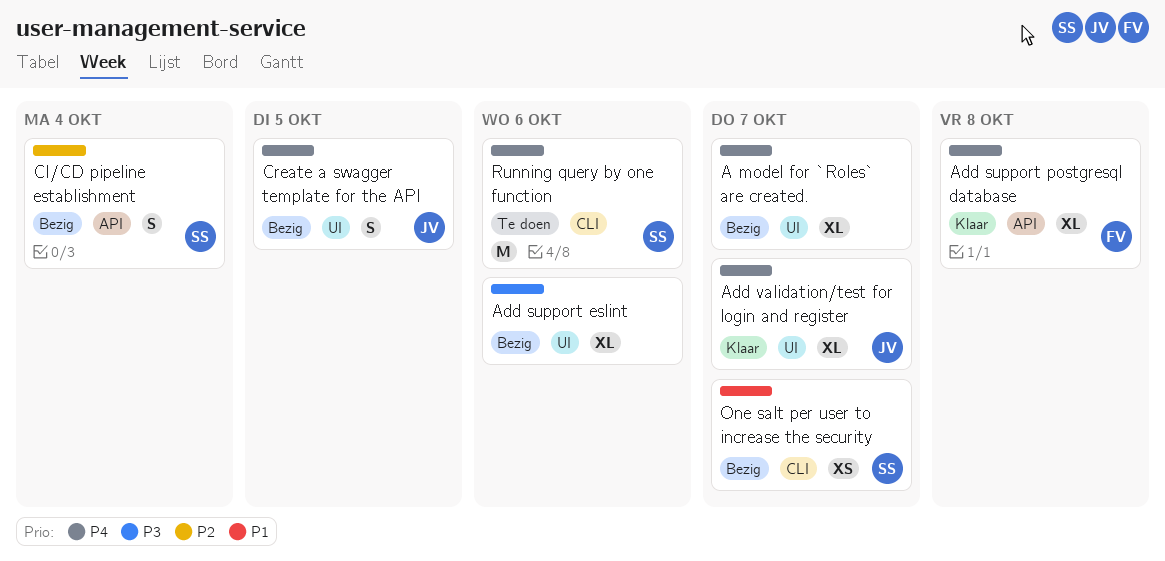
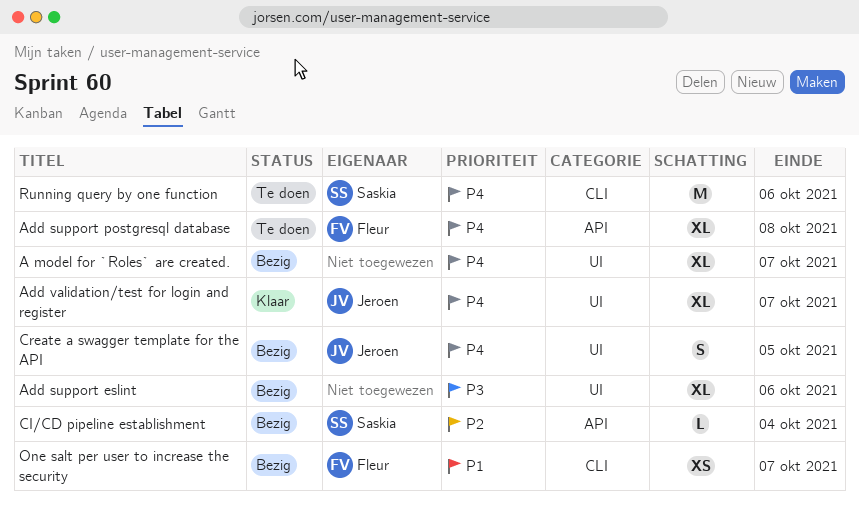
Add support postgresql database, status: Klaar -> Te doen
CI/CD pipeline establishment, estimate: S -> L
One salt per user to increase the security, owner: Saskia -> Fleur

